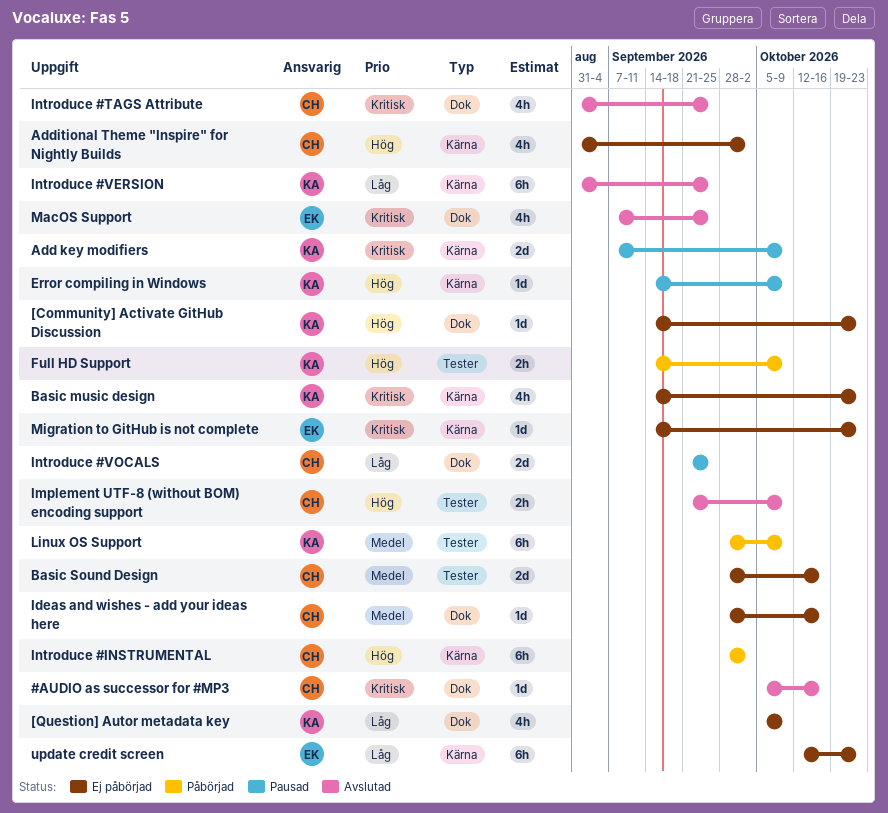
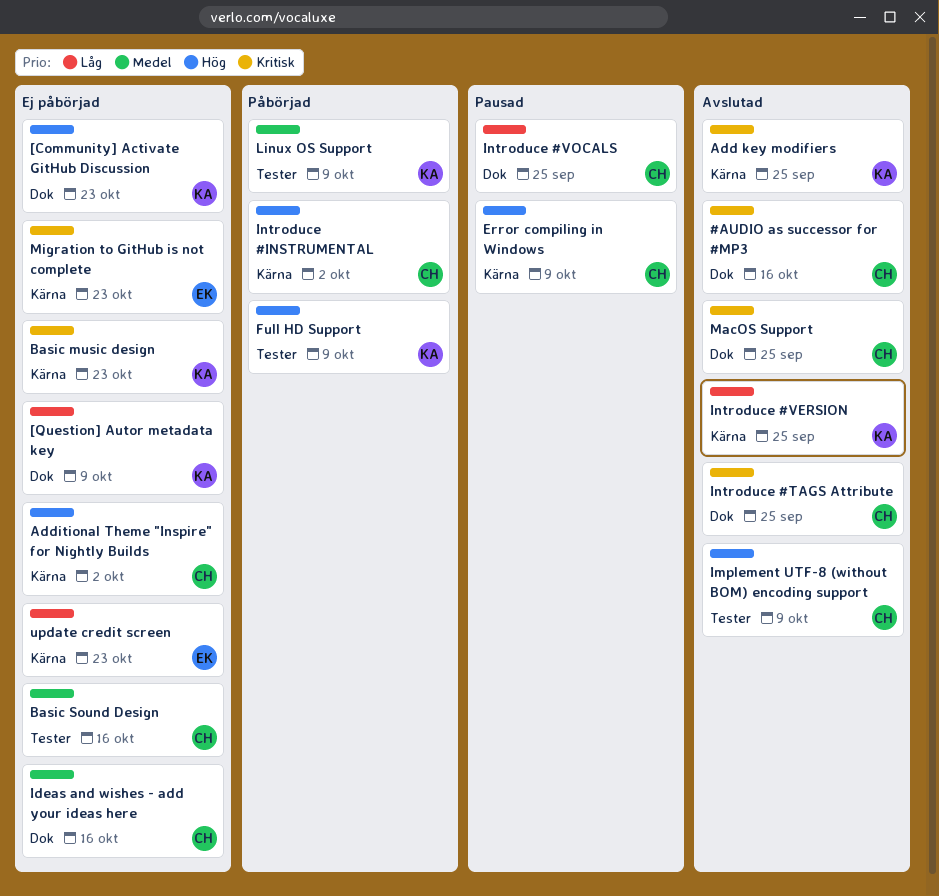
Add key modifiers, status: Pausad -> Avslutad
Add key modifiers, due: Oct 9 -> Sep 25
Error compiling in Windows, owner: KA -> CH
MacOS Support, owner: EK -> CH

